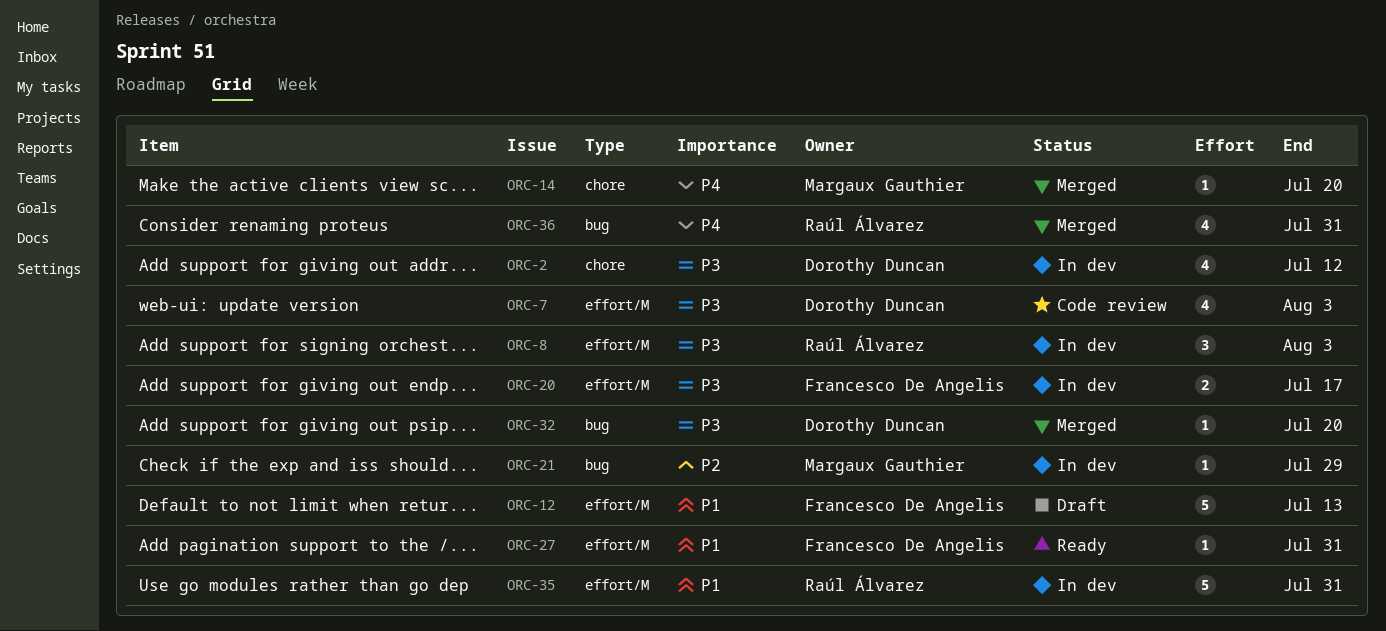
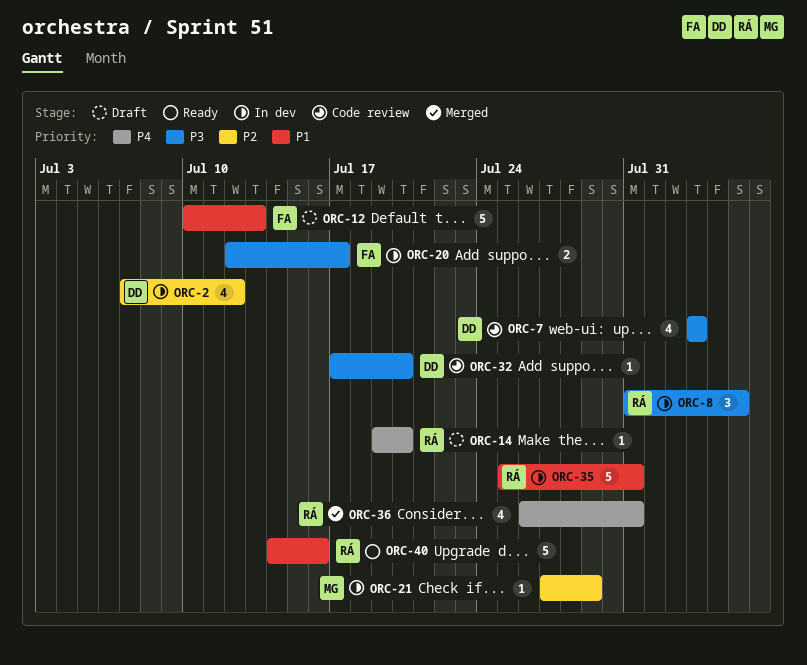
ORC-2, priority: P3 -> P2
ORC-8, due: Aug 3 -> Aug 5
ORC-14, status: Merged -> Draft
ORC-14, owner: Margaux Gauthier -> Raúl Álvarez
ORC-27: present -> none
ORC-32, status: Merged -> Code review
ORC-40: none -> present

